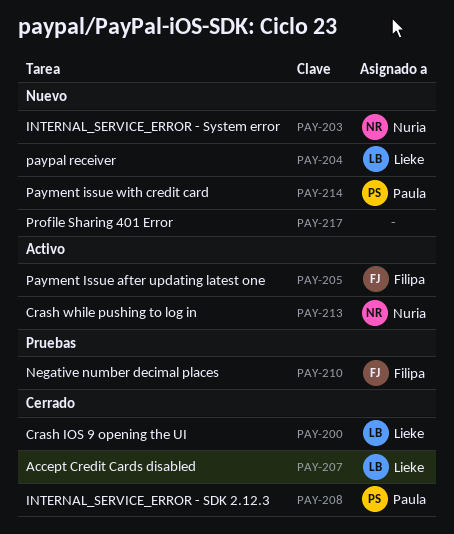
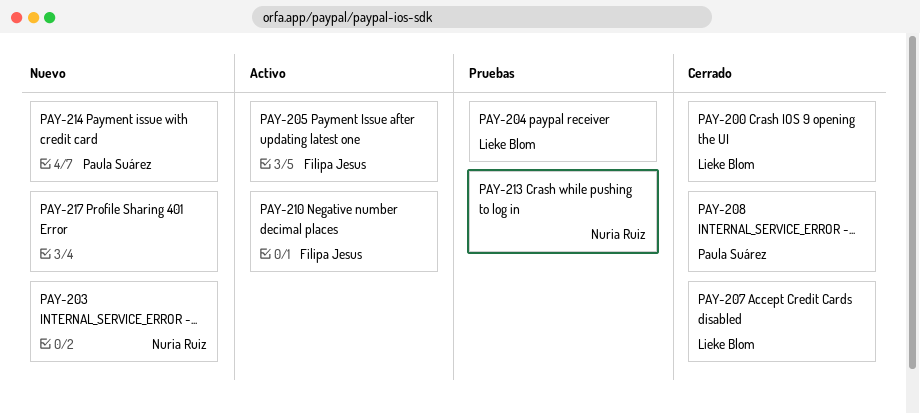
PAY-204, status: Nuevo -> Pruebas
PAY-210, status: Pruebas -> Activo
PAY-213, status: Activo -> Pruebas

